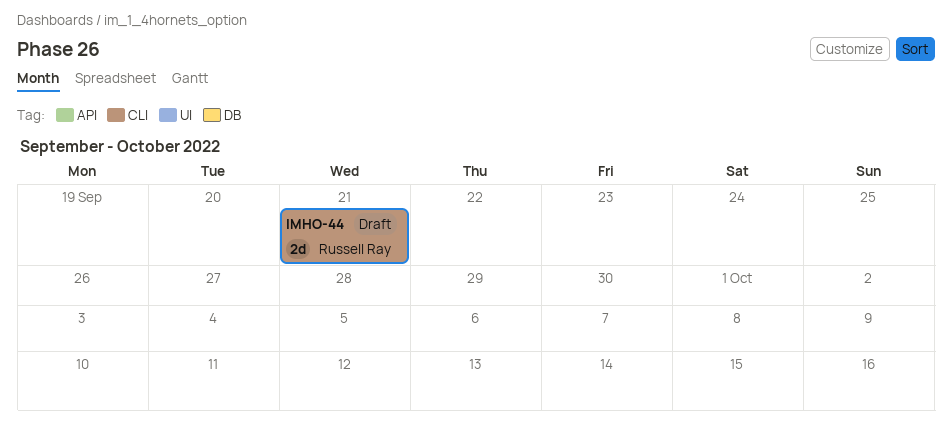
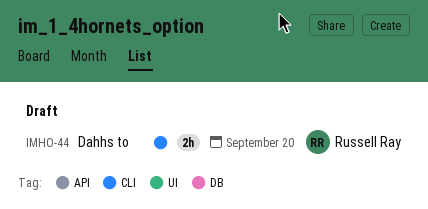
IMHO-44, estimate: 2d -> 2h
IMHO-44, due: Sep 21 -> Sep 20

